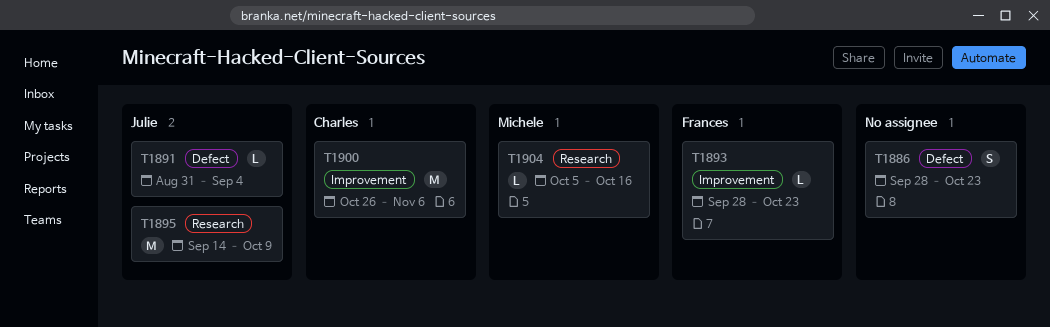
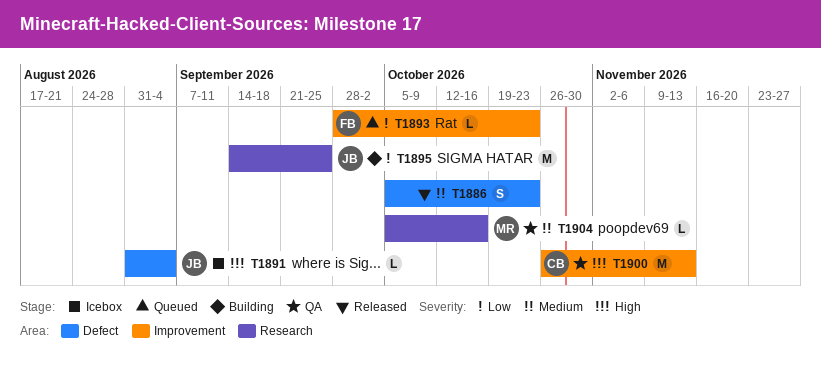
T1886, start: Sep 28 -> Oct 5
T1895, due: Oct 9 -> Sep 25
T1900, due: Nov 6 -> Nov 13

